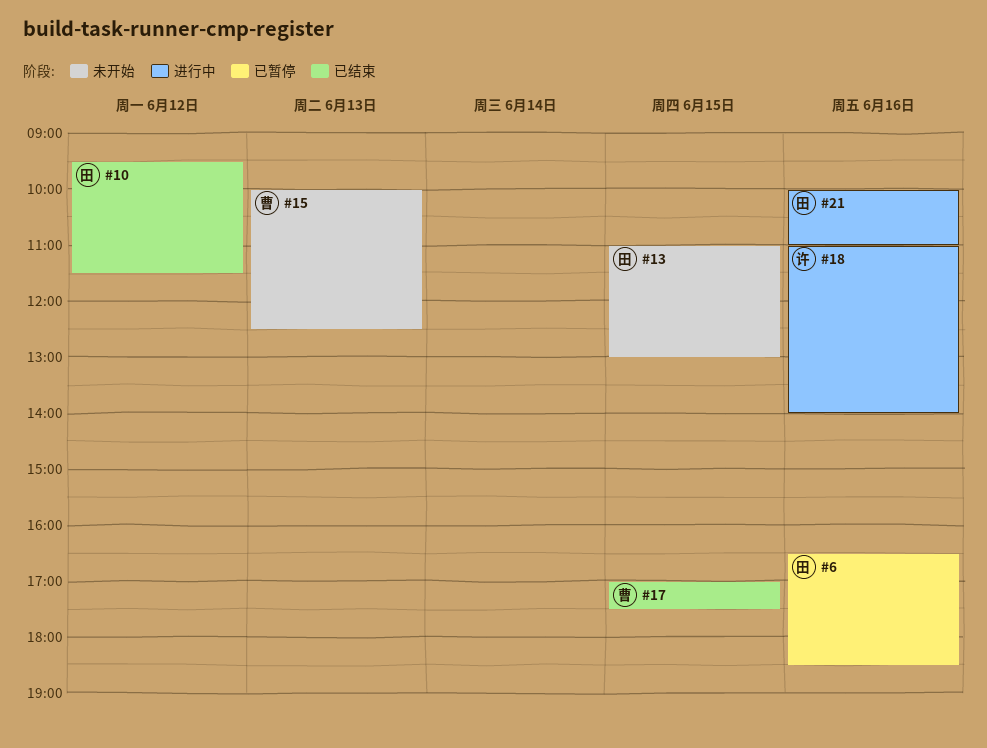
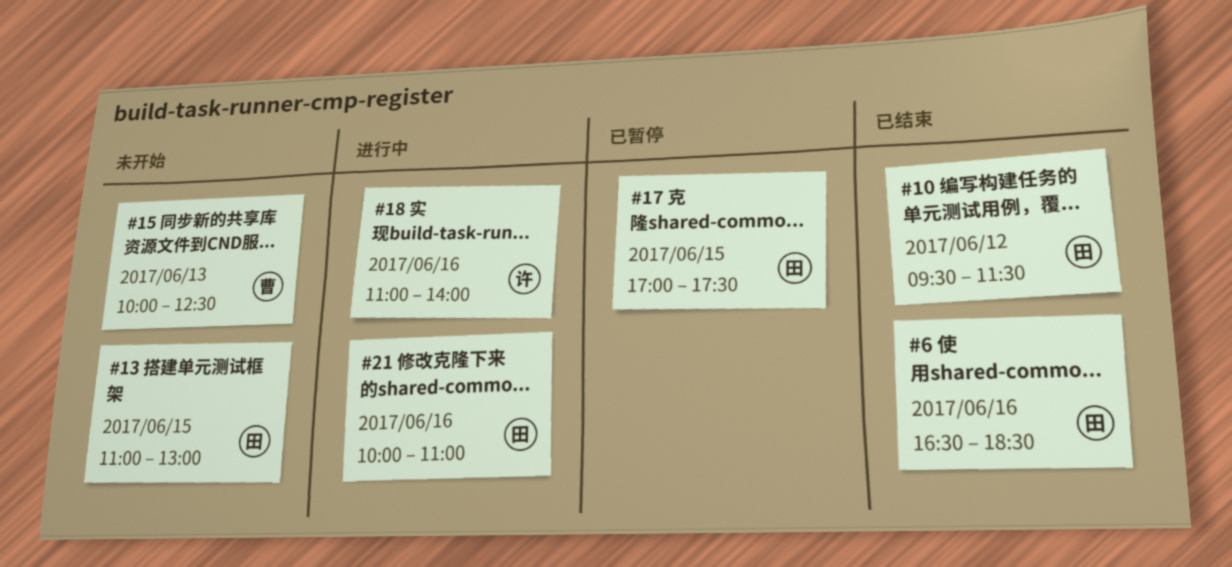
#6, status: 已暂停 -> 已结束
#17, status: 已结束 -> 已暂停
#17, owner: 曹 -> 田

